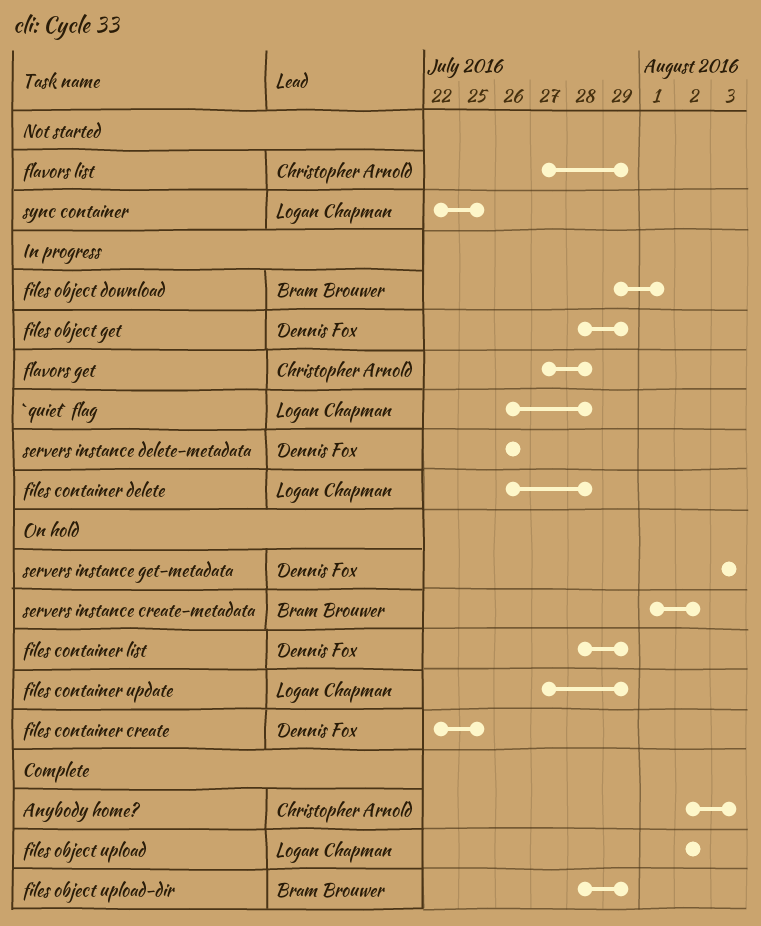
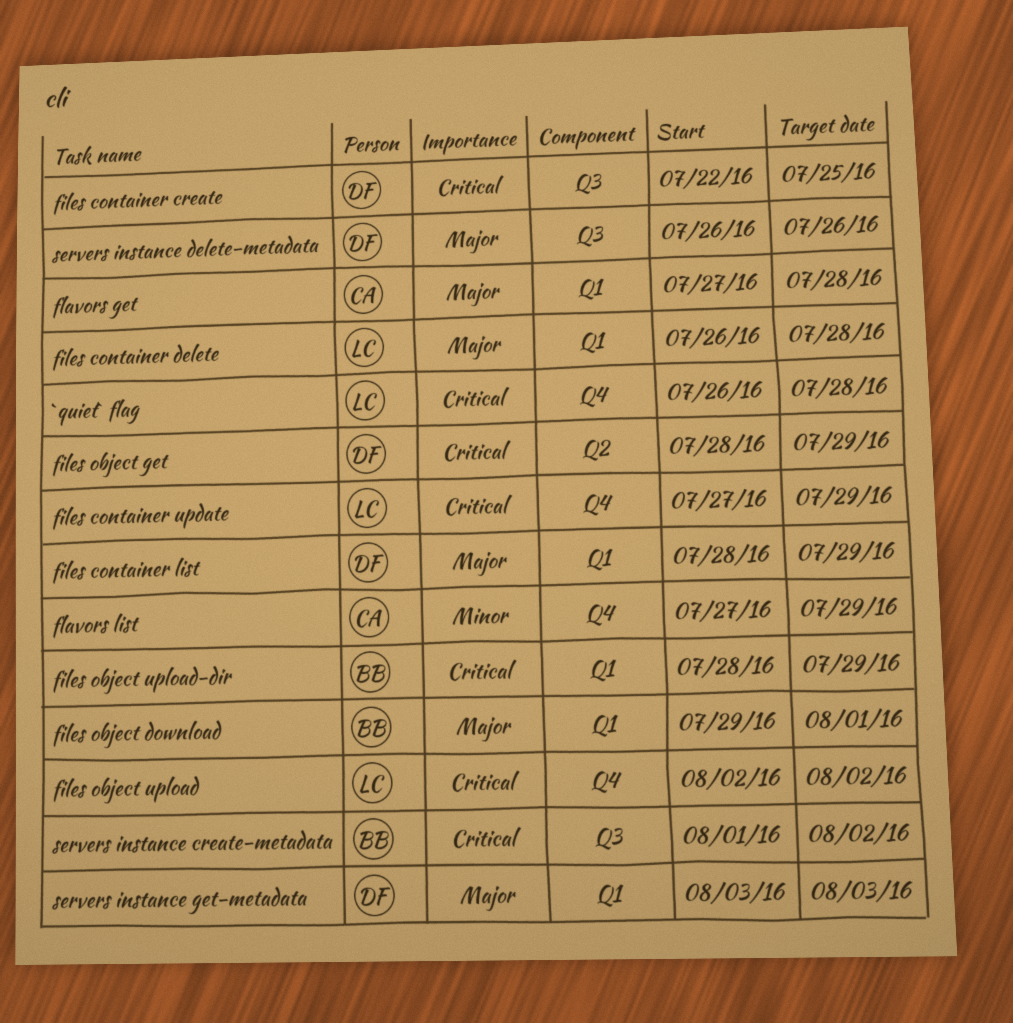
Anybody home?: present -> none
sync container: present -> none

